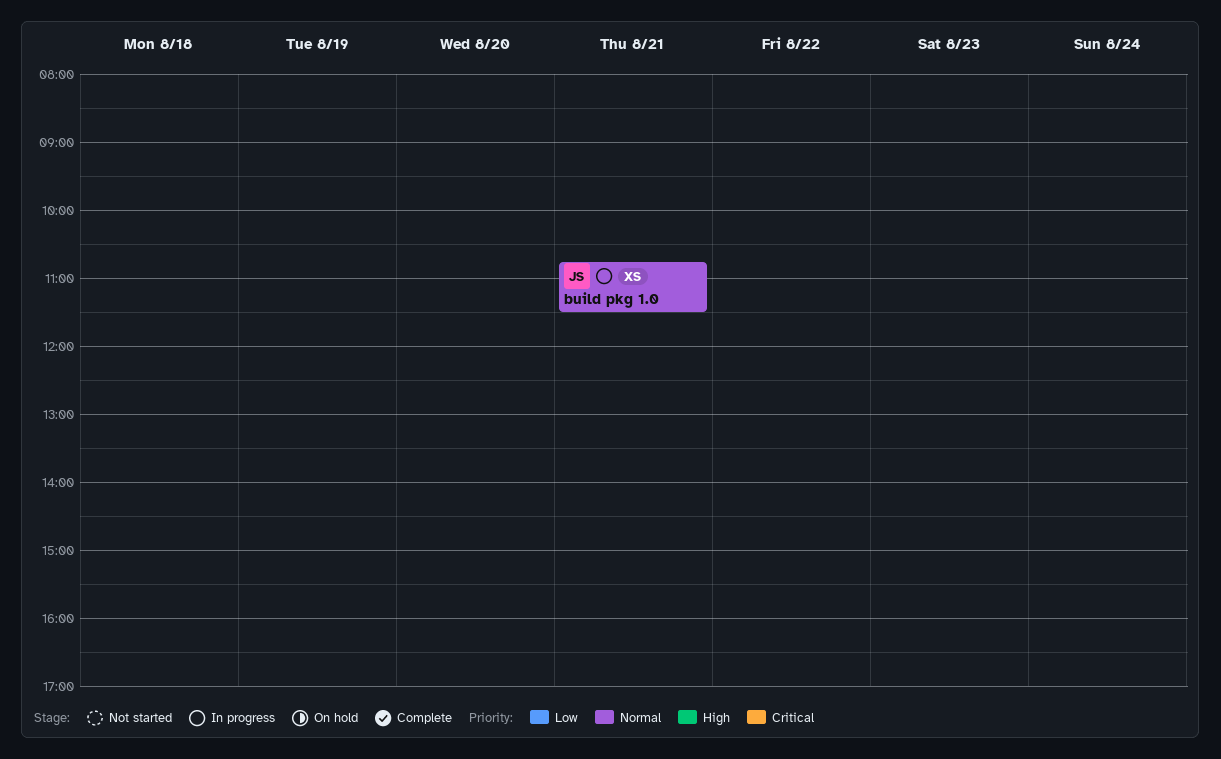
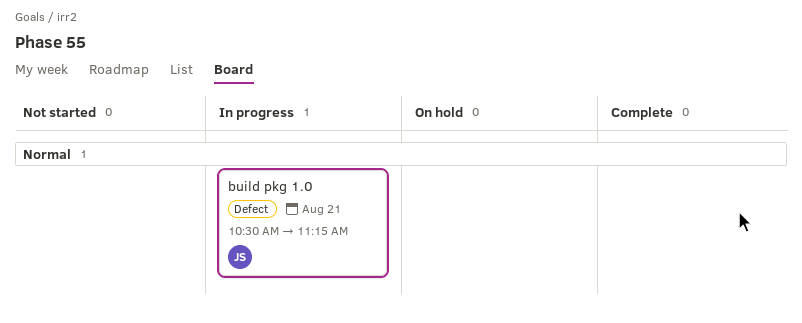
build pkg 1.0, begins: 10:45 -> 10:30
build pkg 1.0, ends: 11:30 -> 11:15

